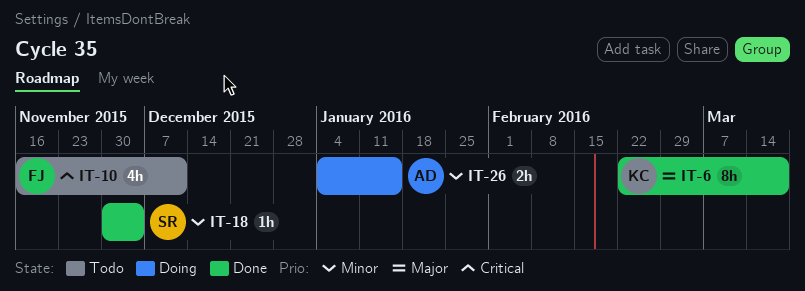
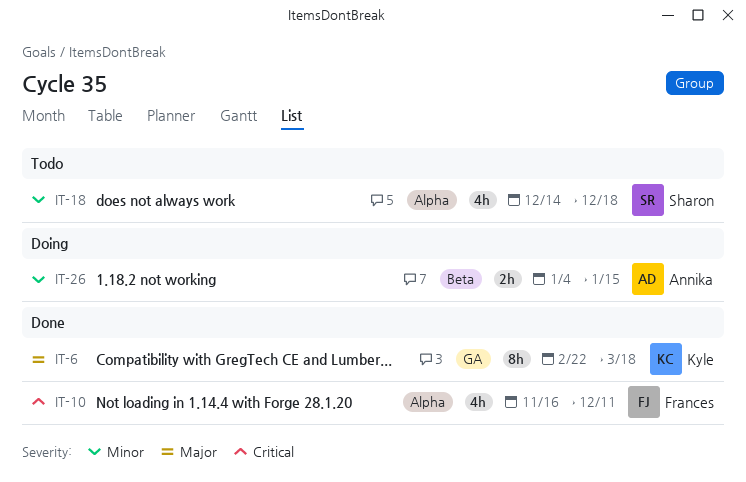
IT-10, status: Todo -> Done
IT-18, status: Done -> Todo
IT-18, estimate: 1h -> 4h
IT-18, start: Nov 30 -> Dec 14
IT-18, due: Dec 4 -> Dec 18

